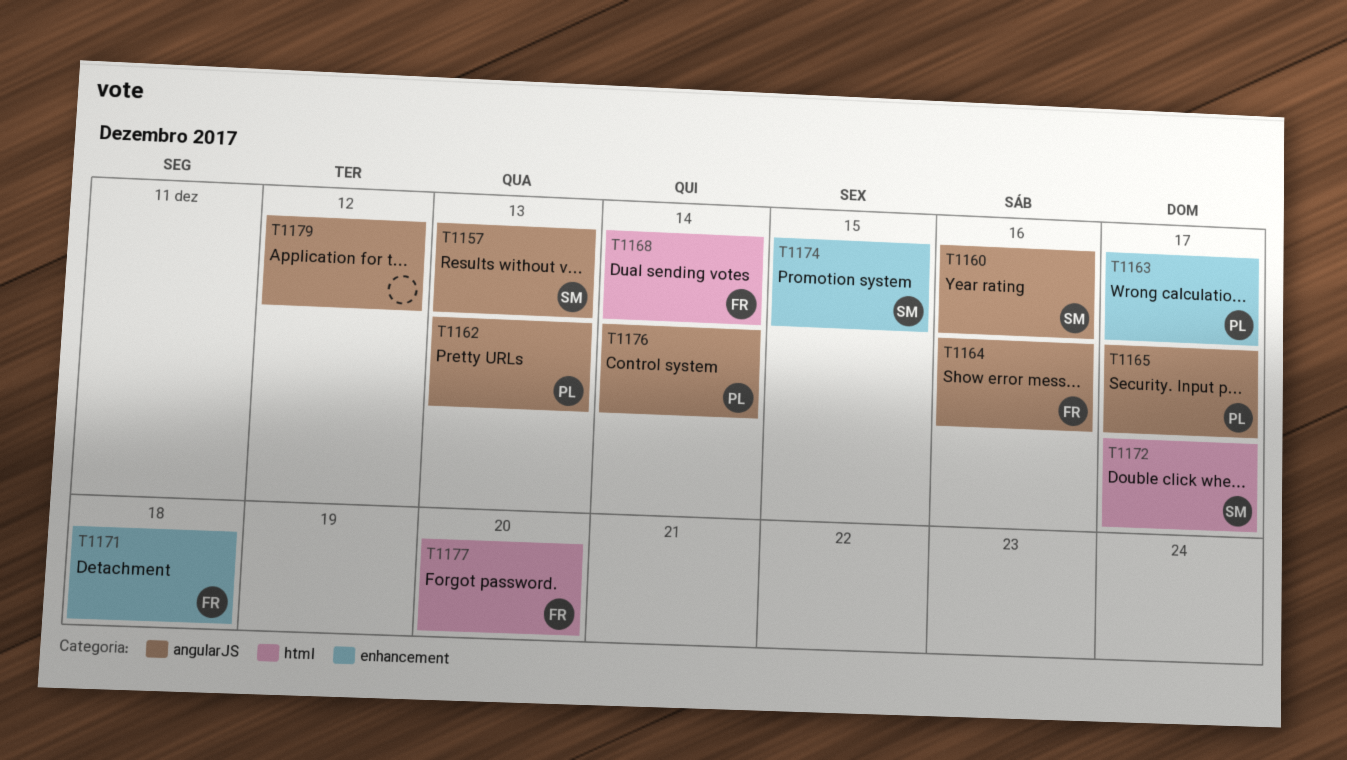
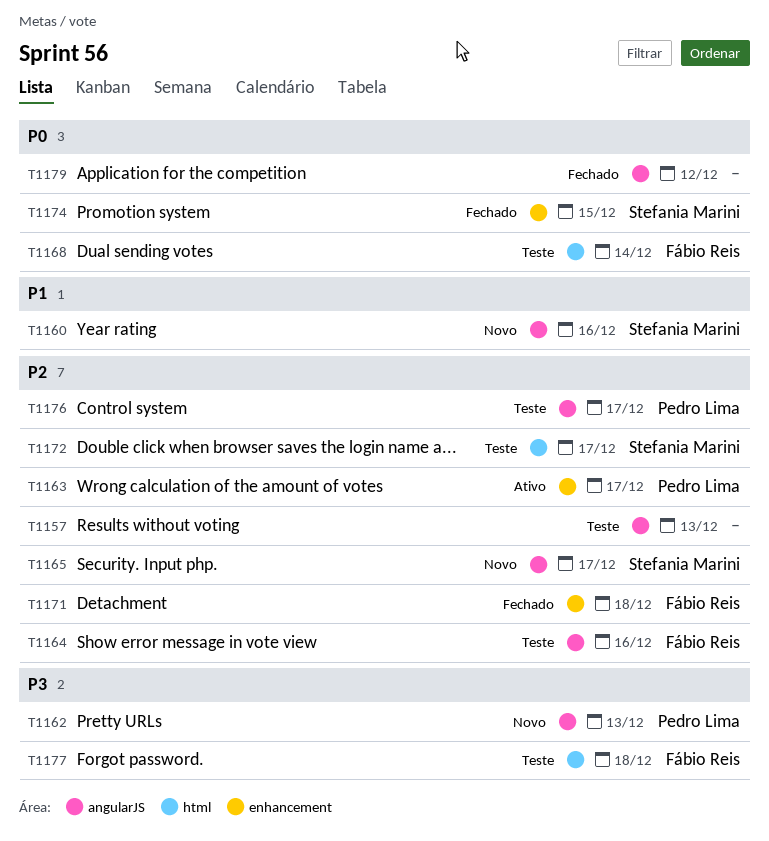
T1157, owner: Stefania Marini -> none
T1165, owner: Pedro Lima -> Stefania Marini
T1176, due: Dec 14 -> Dec 17
T1177, due: Dec 20 -> Dec 18

